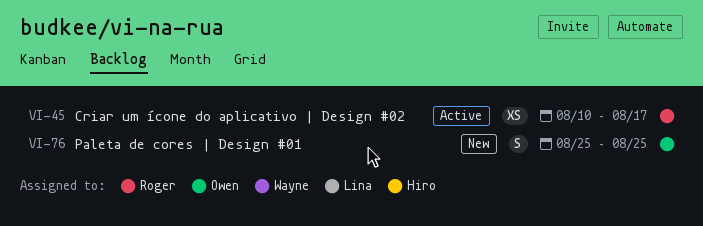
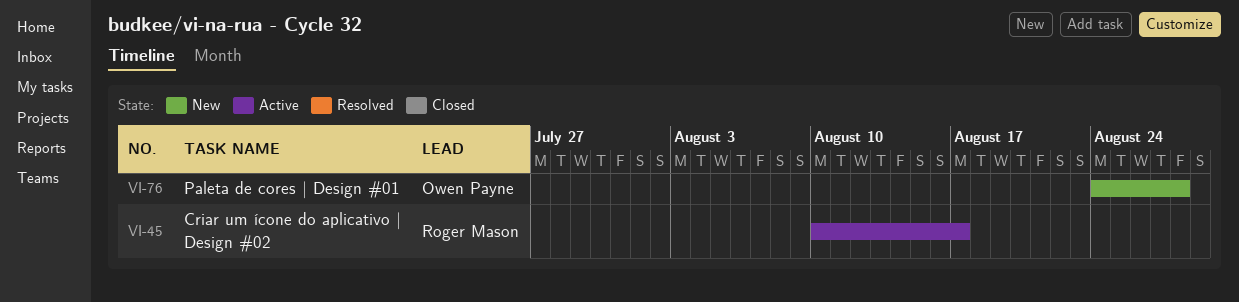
VI-76, start: Aug 25 -> Aug 24
VI-76, due: Aug 25 -> Aug 28

